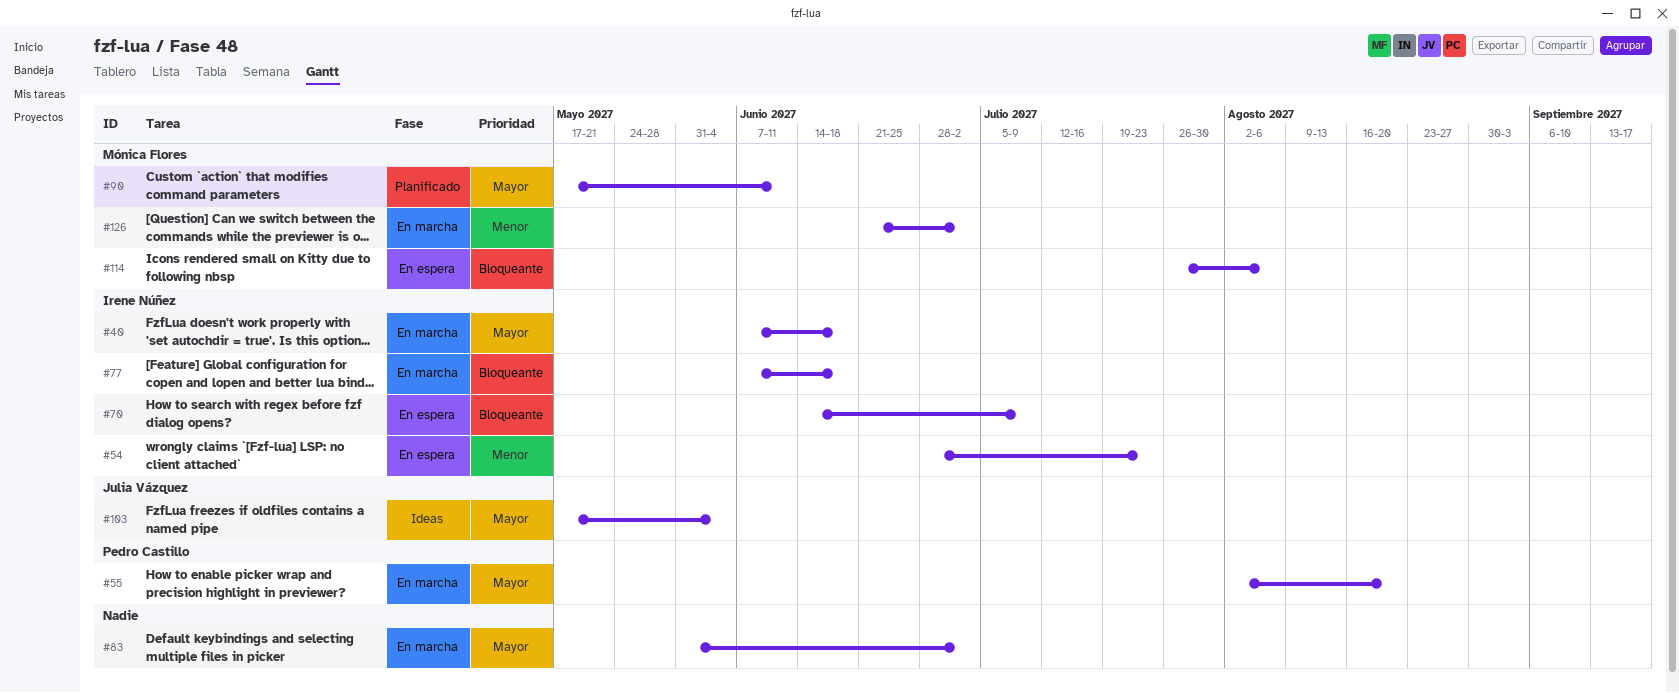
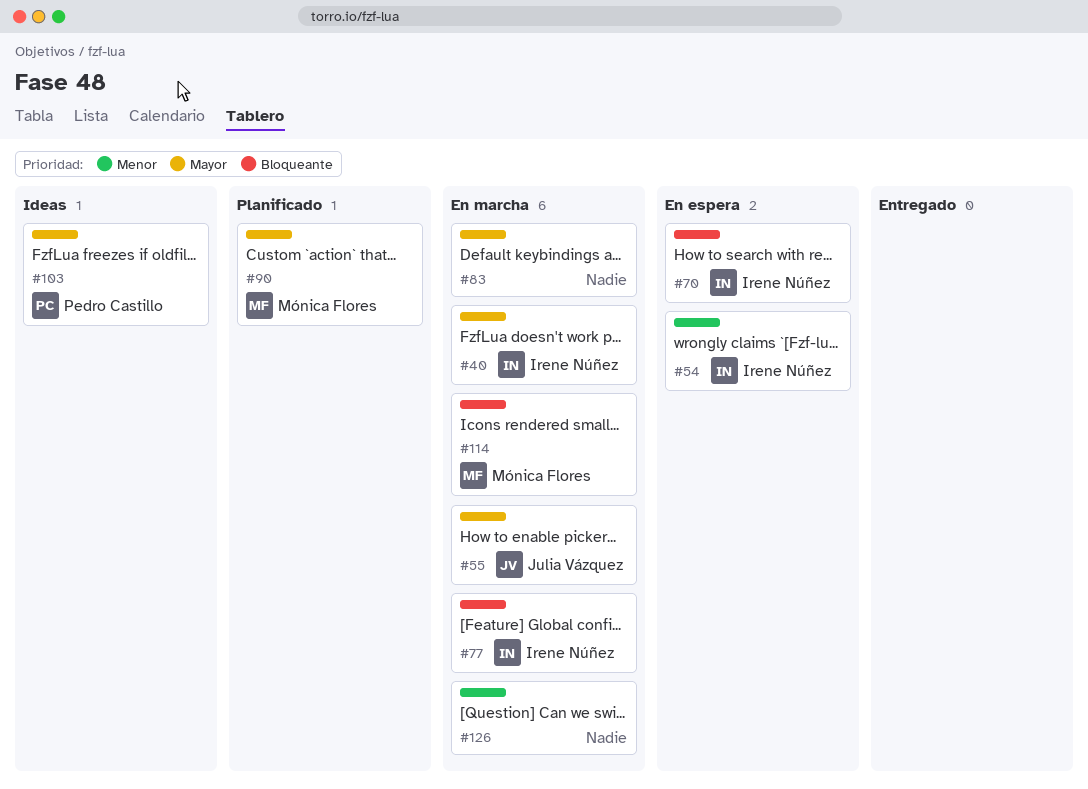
#55, owner: Pedro Castillo -> Julia Vázquez
#103, owner: Julia Vázquez -> Pedro Castillo
#114, status: En espera -> En marcha
#126, owner: Mónica Flores -> none

